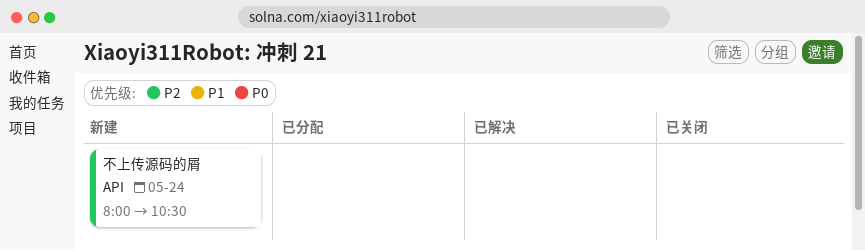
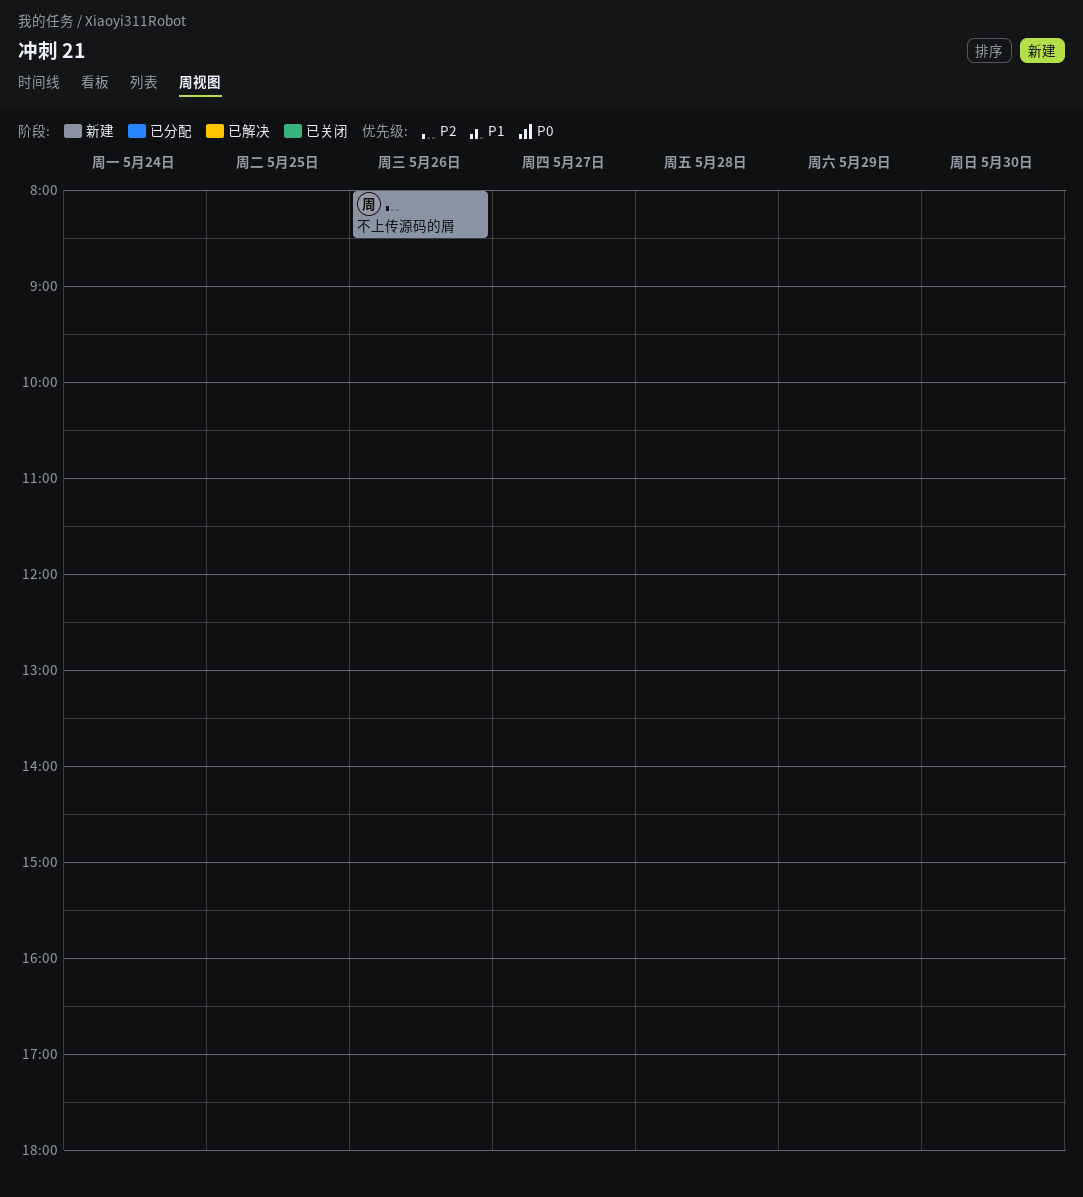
不上传源码的屑, day: May 24 -> May 26
不上传源码的屑, ends: 10:30 -> 08:30

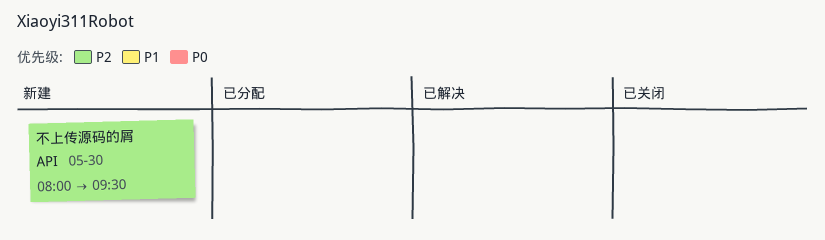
不上传源码的屑, day: May 26 -> May 30
不上传源码的屑, ends: 08:30 -> 09:30

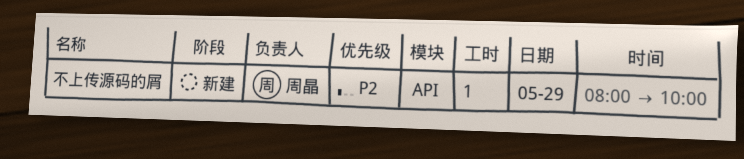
不上传源码的屑, day: May 30 -> May 29
不上传源码的屑, ends: 09:30 -> 10:00

